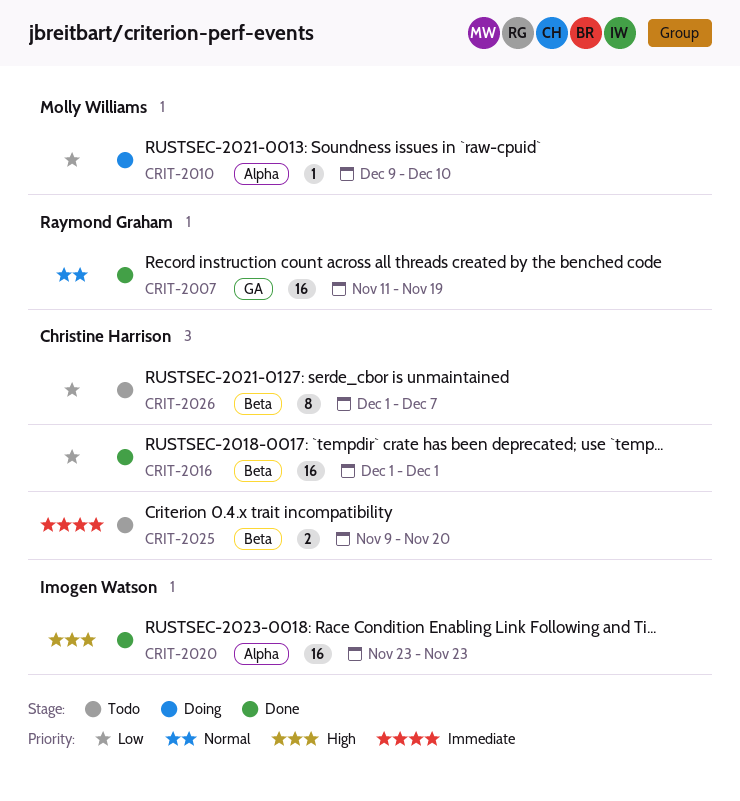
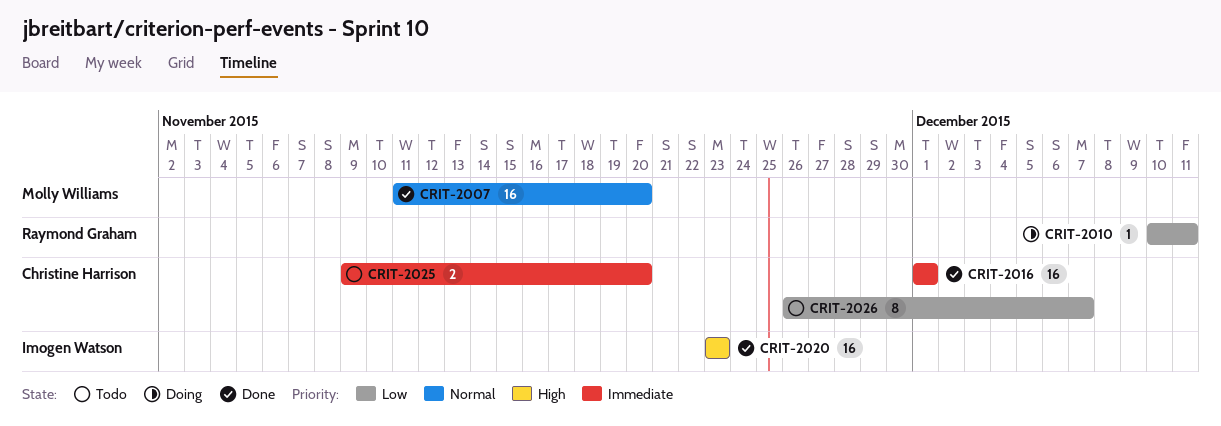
CRIT-2007, owner: Raymond Graham -> Molly Williams
CRIT-2007, due: Nov 19 -> Nov 20
CRIT-2010, owner: Molly Williams -> Raymond Graham
CRIT-2010, start: Dec 9 -> Dec 10
CRIT-2010, due: Dec 10 -> Dec 11
CRIT-2016, priority: Low -> Immediate
CRIT-2026, start: Dec 1 -> Nov 26

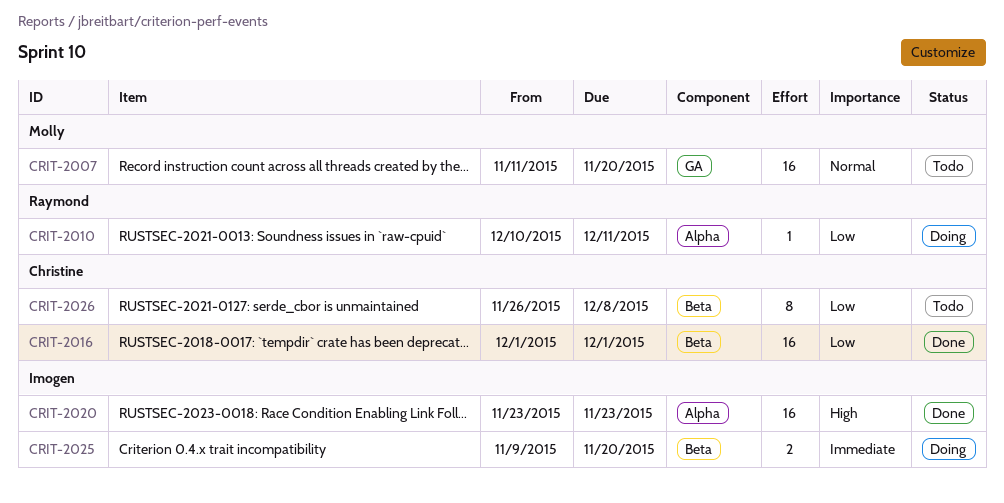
CRIT-2007, status: Done -> Todo
CRIT-2016, priority: Immediate -> Low
CRIT-2025, status: Todo -> Doing
CRIT-2025, owner: Christine Harrison -> Imogen Watson
CRIT-2026, due: Dec 7 -> Dec 8

